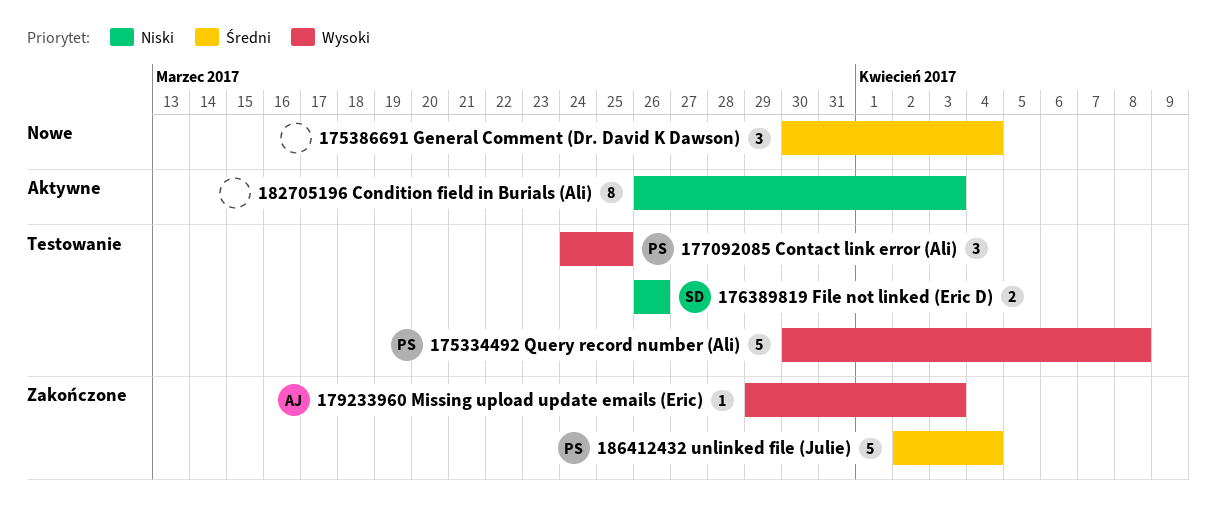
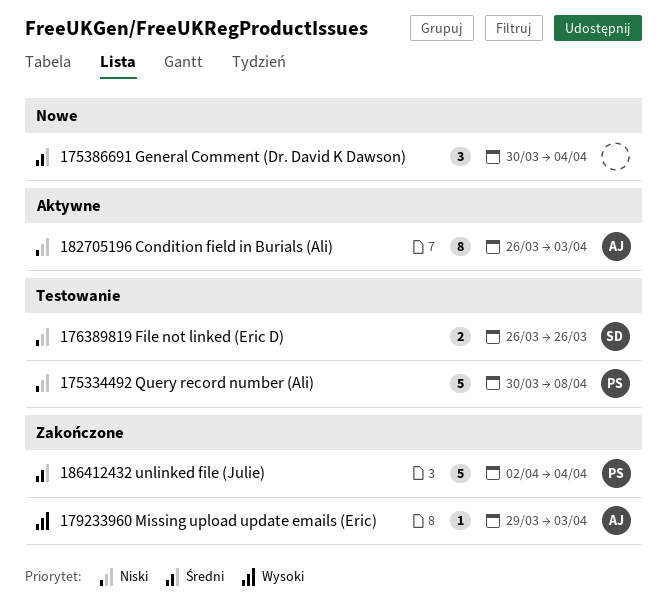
175334492 Query record number (Ali), priority: Wysoki -> Niski
177092085 Contact link error (Ali): present -> none
182705196 Condition field in Burials (Ali), owner: none -> AJ

